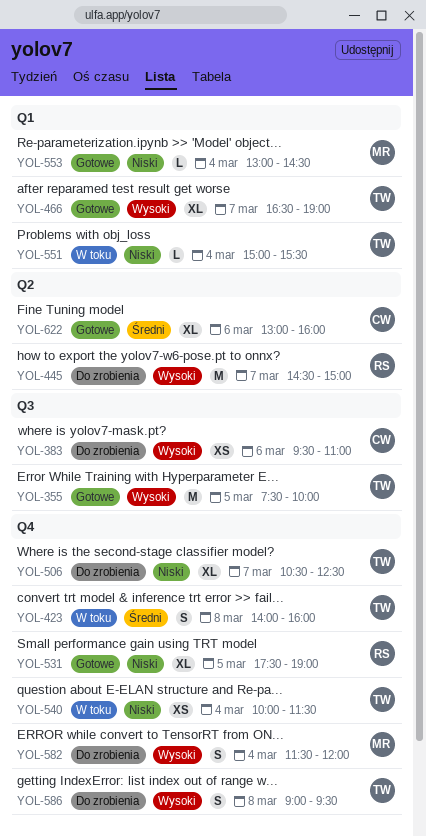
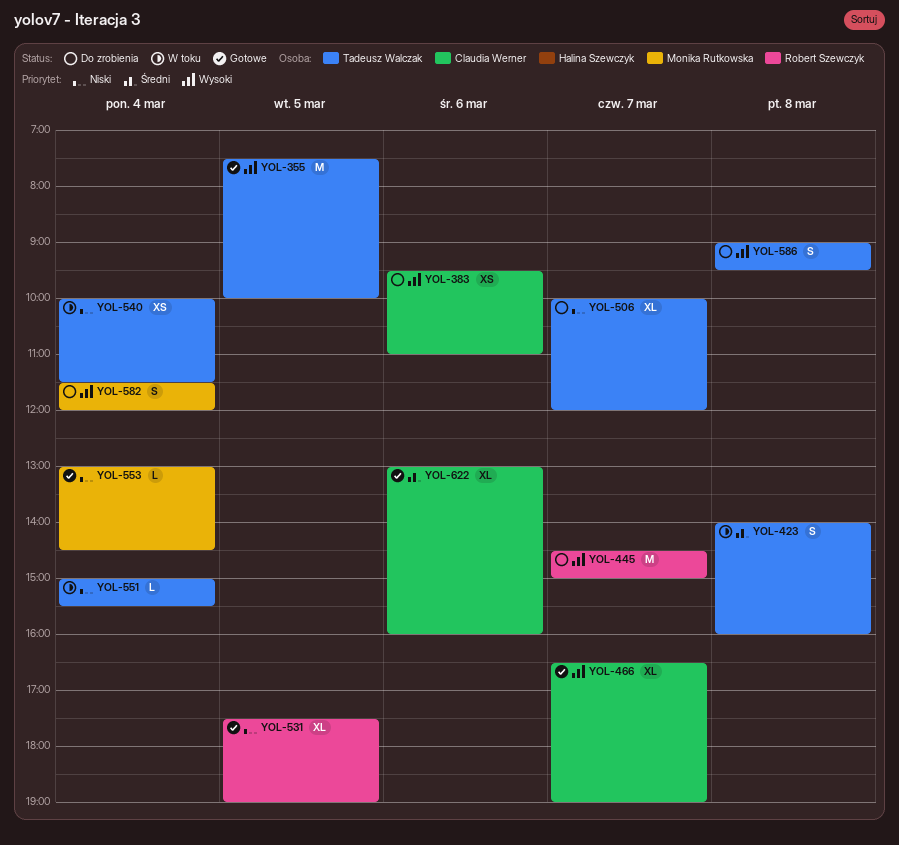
YOL-466, owner: Tadeusz Walczak -> Claudia Werner
YOL-506, begins: 10:30 -> 10:00
YOL-506, ends: 12:30 -> 12:00

